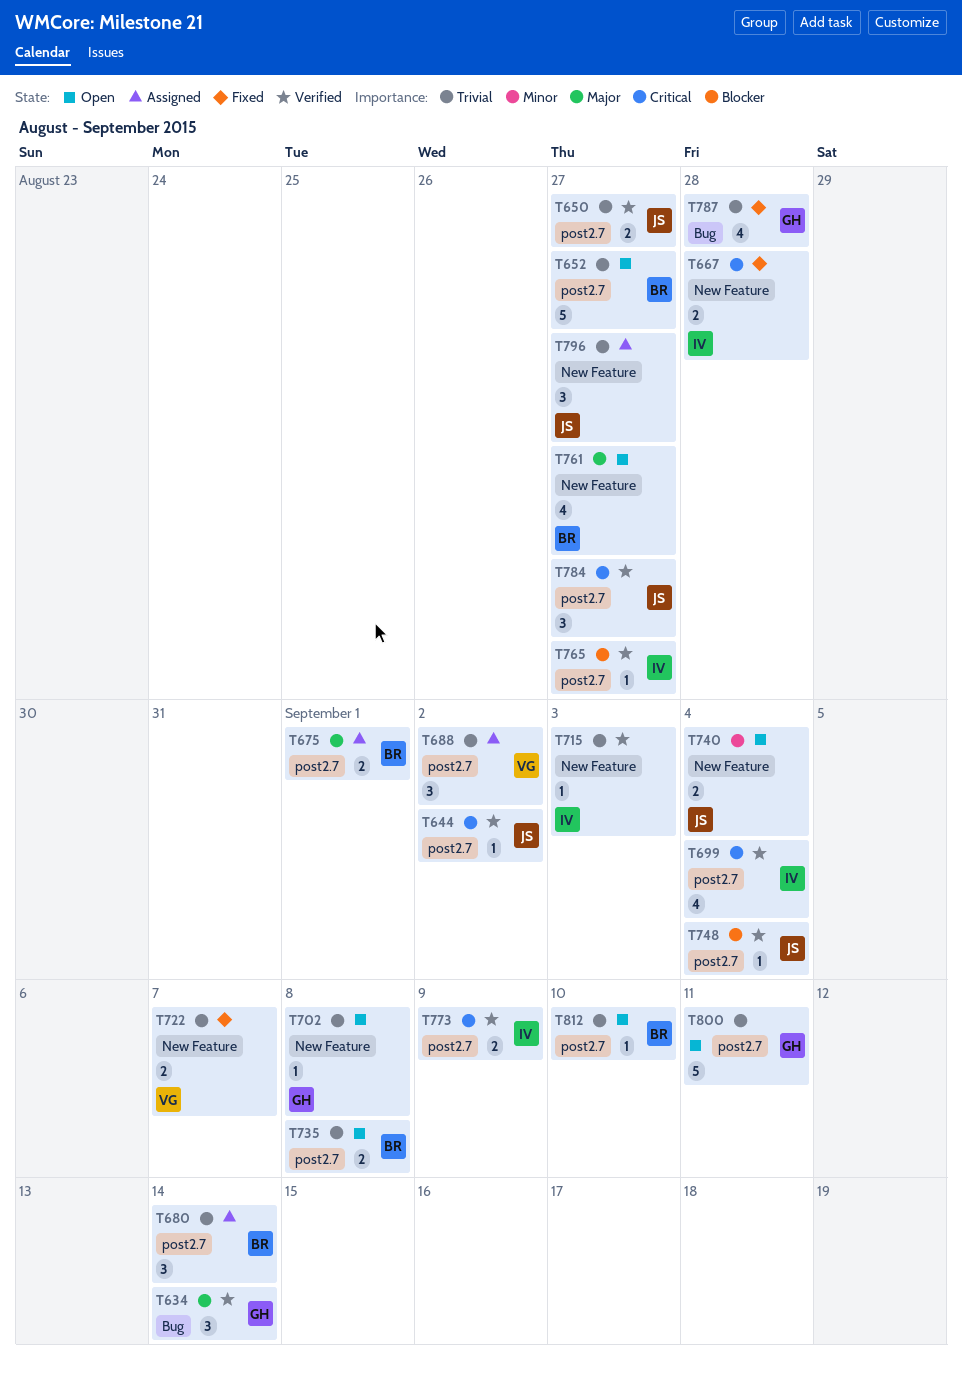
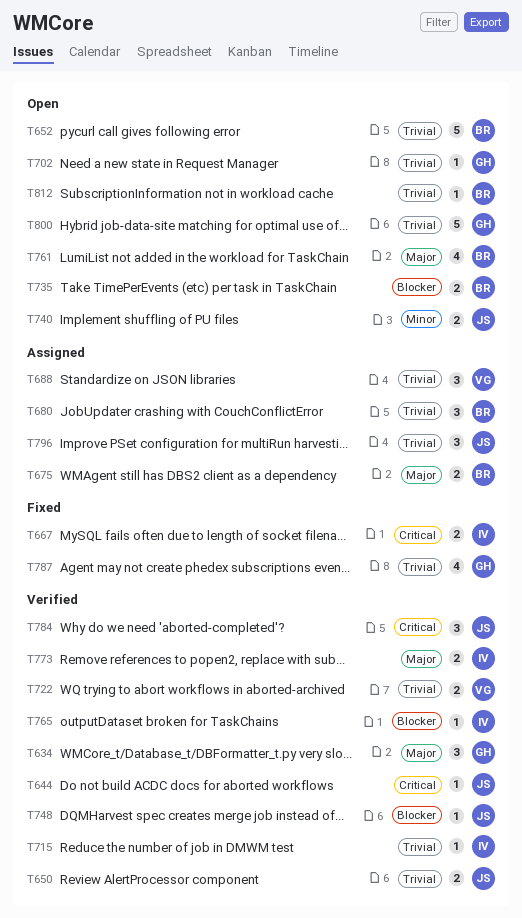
T699: present -> none
T722, status: Fixed -> Verified
T735, priority: Trivial -> Blocker
T773, priority: Critical -> Major

